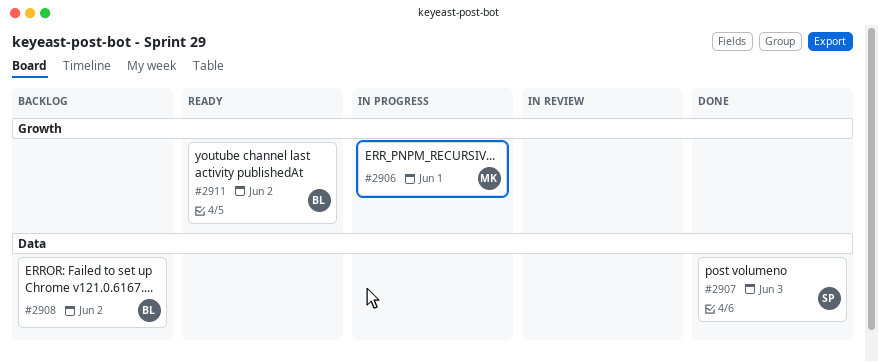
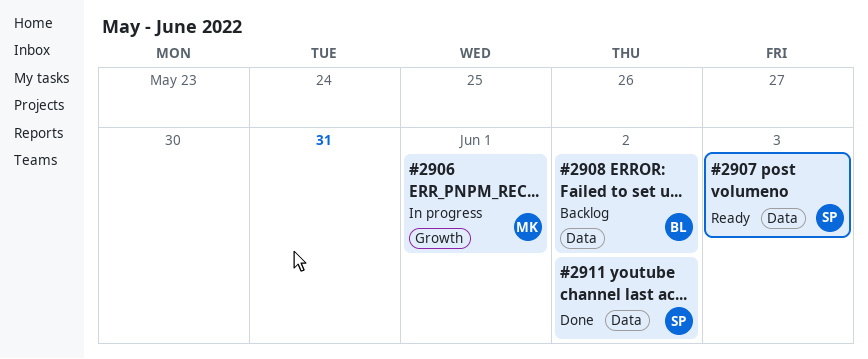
#2907, status: Done -> Ready
#2911, status: Ready -> Done
#2911, owner: BL -> SP
#2911, label: Growth -> Data

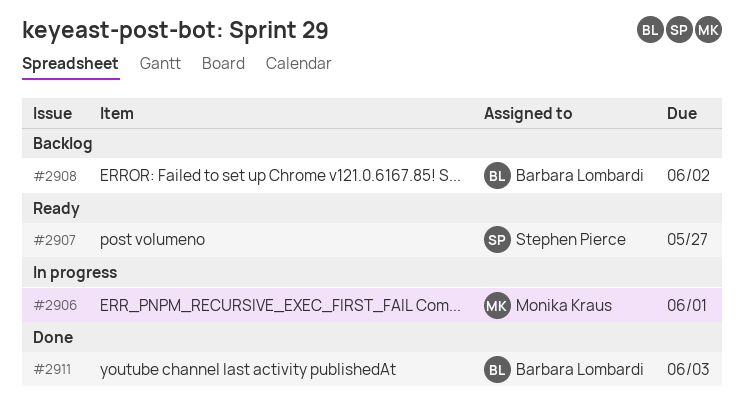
#2907, due: Jun 3 -> May 27
#2911, owner: Stephen Pierce -> Barbara Lombardi
#2911, due: Jun 2 -> Jun 3

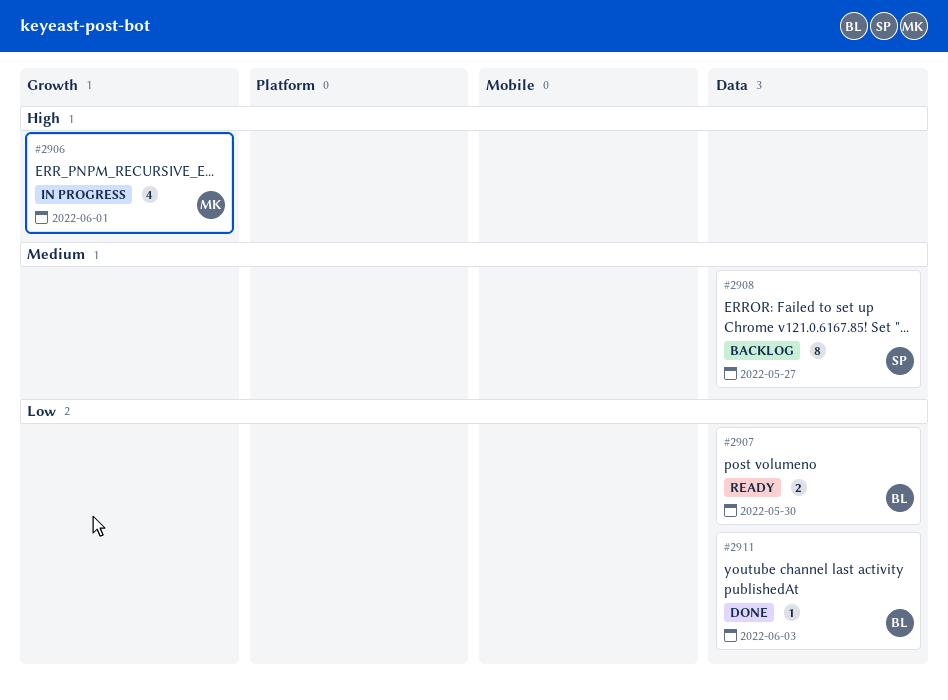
#2907, owner: Stephen Pierce -> Barbara Lombardi
#2907, due: May 27 -> May 30
#2908, owner: Barbara Lombardi -> Stephen Pierce
#2908, due: Jun 2 -> May 27

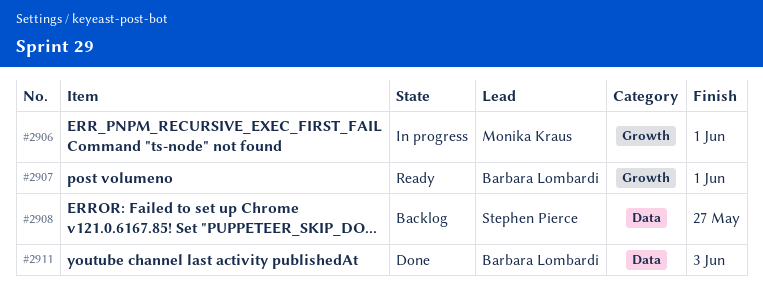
#2907, label: Data -> Growth
#2907, due: May 30 -> Jun 1

